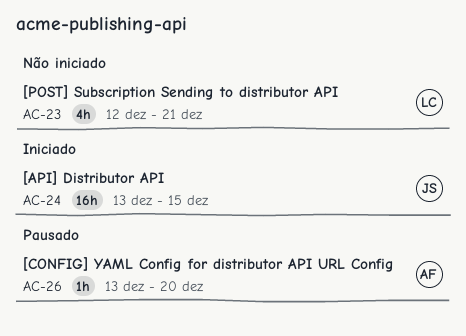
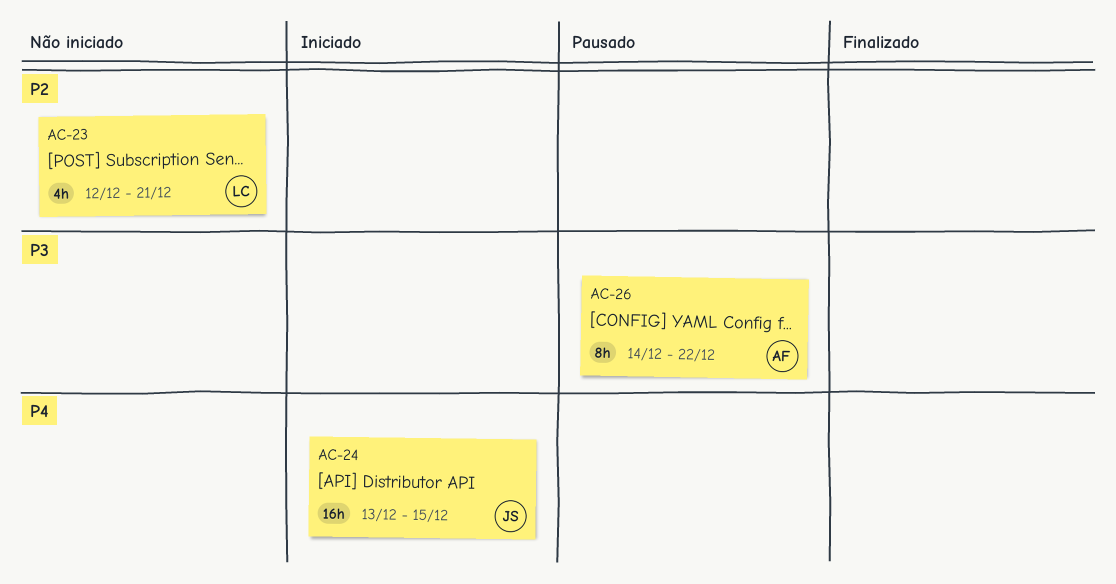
AC-26, estimate: 1h -> 8h
AC-26, start: Dec 13 -> Dec 14
AC-26, due: Dec 20 -> Dec 22

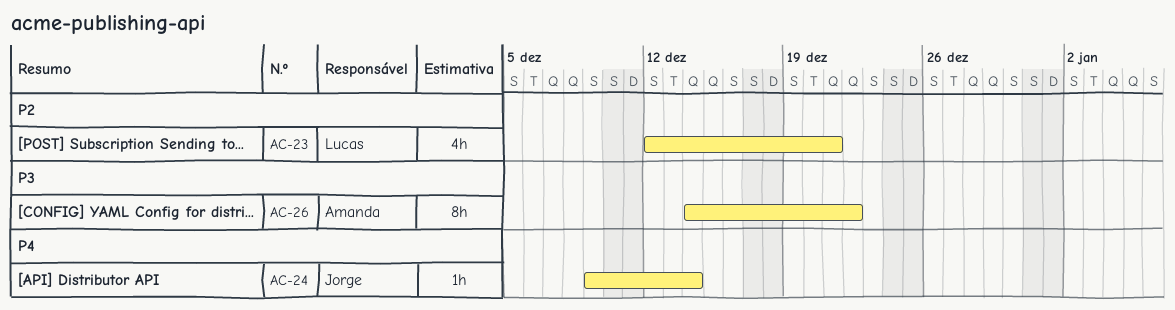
AC-24, estimate: 16h -> 1h
AC-24, start: Dec 13 -> Dec 9
AC-24, due: Dec 15 -> Dec 14

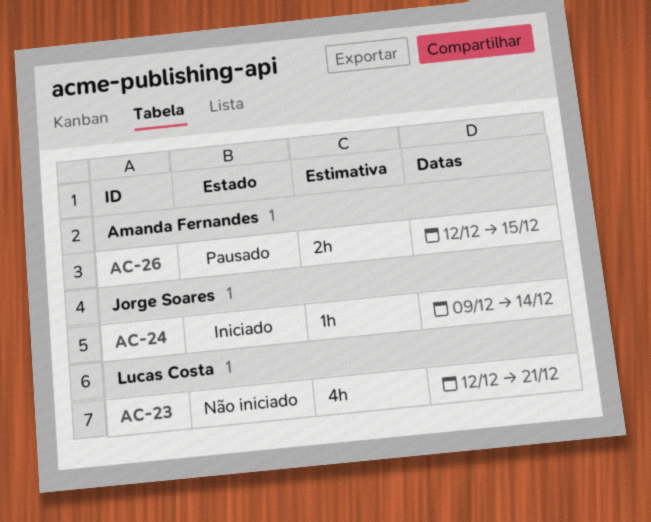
AC-26, estimate: 8h -> 2h
AC-26, start: Dec 14 -> Dec 12
AC-26, due: Dec 22 -> Dec 15

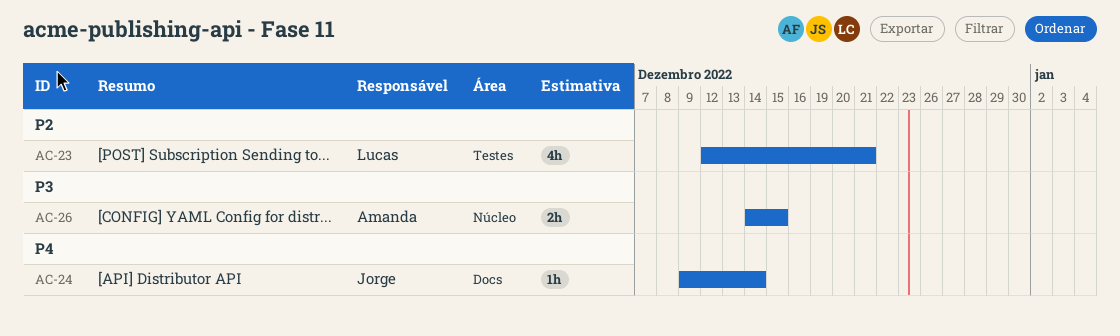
AC-26, start: Dec 12 -> Dec 14

